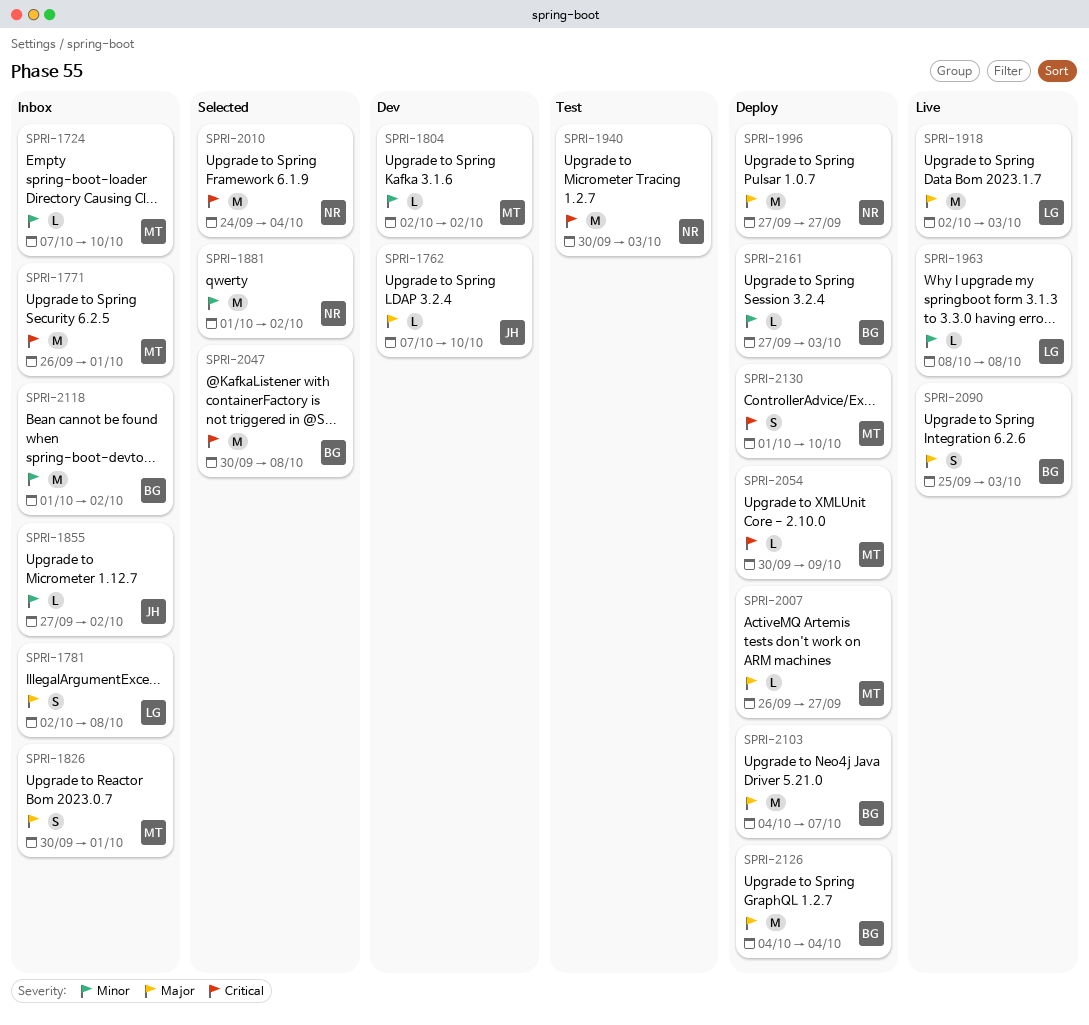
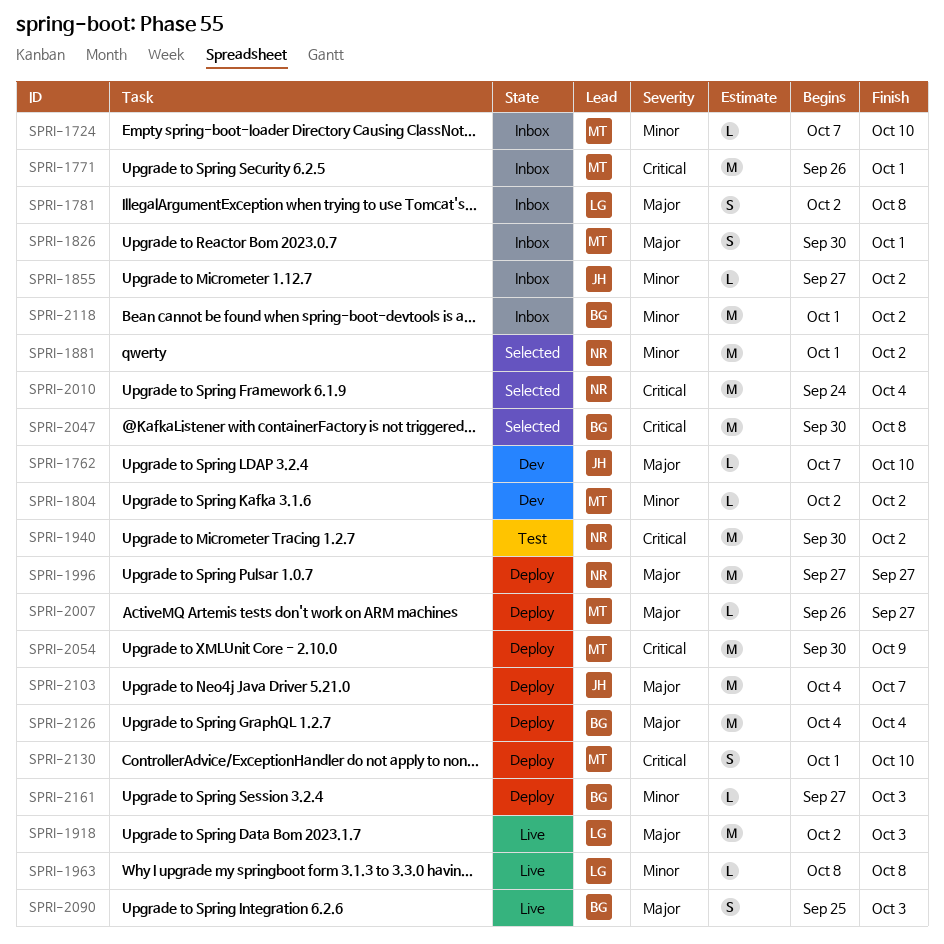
SPRI-1940, due: Oct 3 -> Oct 2
SPRI-2054, estimate: L -> M
SPRI-2103, owner: BG -> JH

